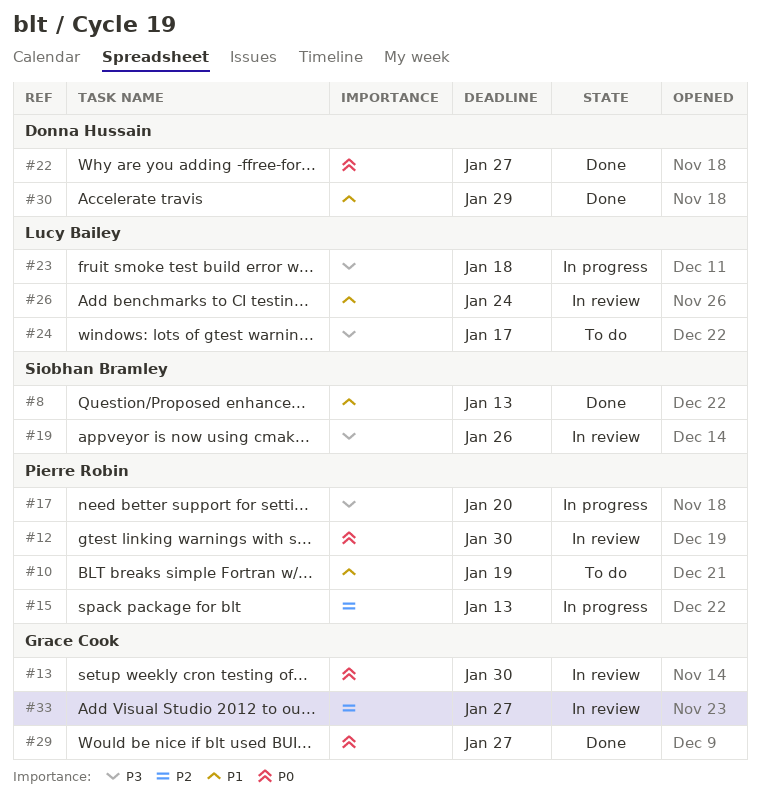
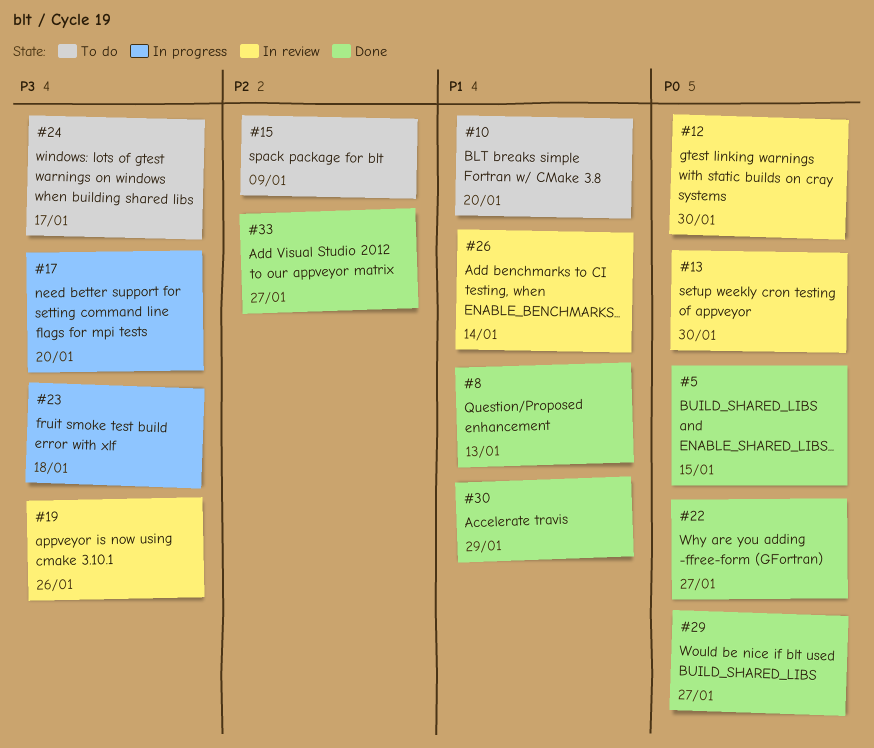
#5: none -> present
#10, due: Jan 19 -> Jan 20
#15, status: In progress -> To do
#15, due: Jan 13 -> Jan 9
#26, due: Jan 24 -> Jan 14
#33, status: In review -> Done

